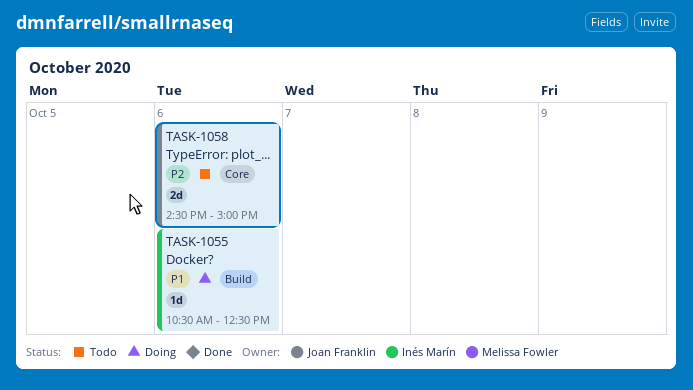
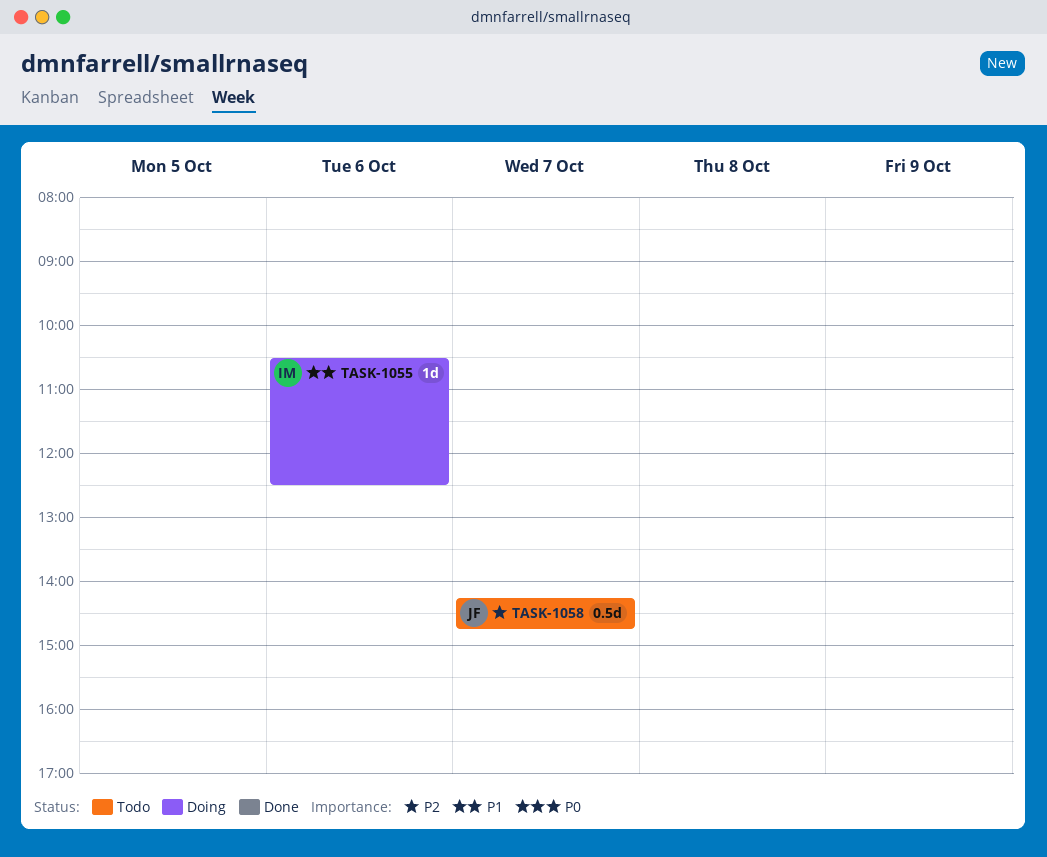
TASK-1058, estimate: 2d -> 0.5d
TASK-1058, day: Oct 6 -> Oct 7
TASK-1058, begins: 14:30 -> 14:15
TASK-1058, ends: 15:00 -> 14:45

